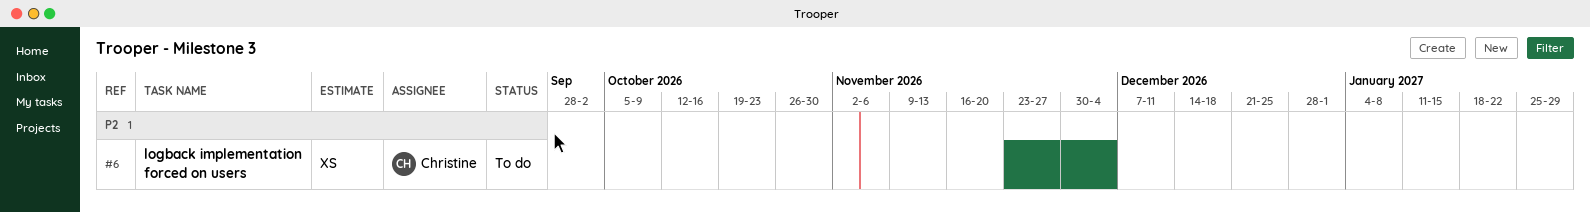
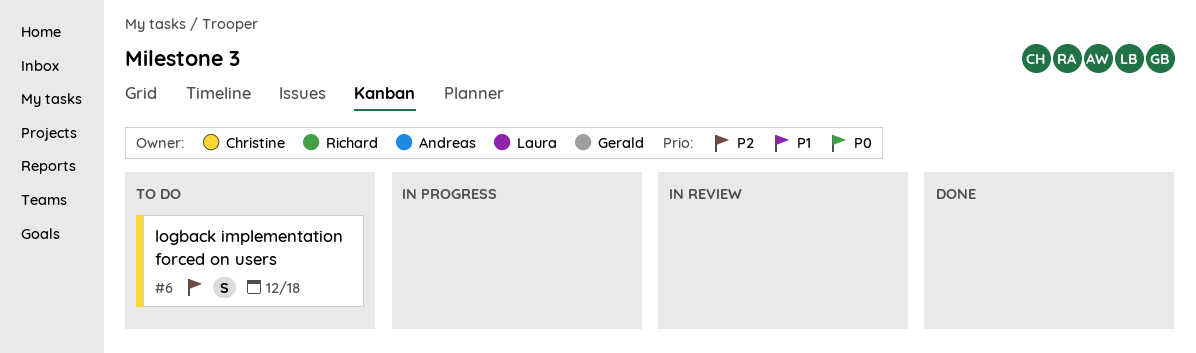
#6, estimate: XS -> S
#6, due: Dec 4 -> Dec 18

